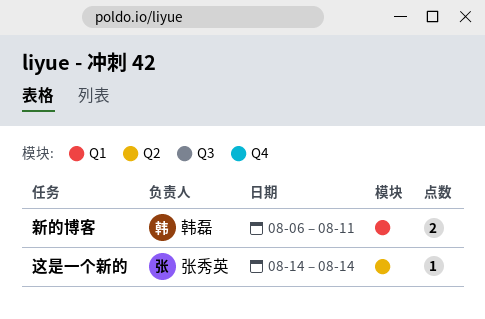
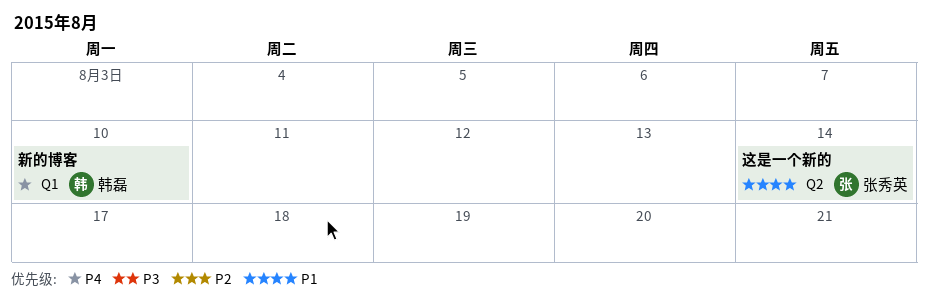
新的博客, due: Aug 11 -> Aug 10

